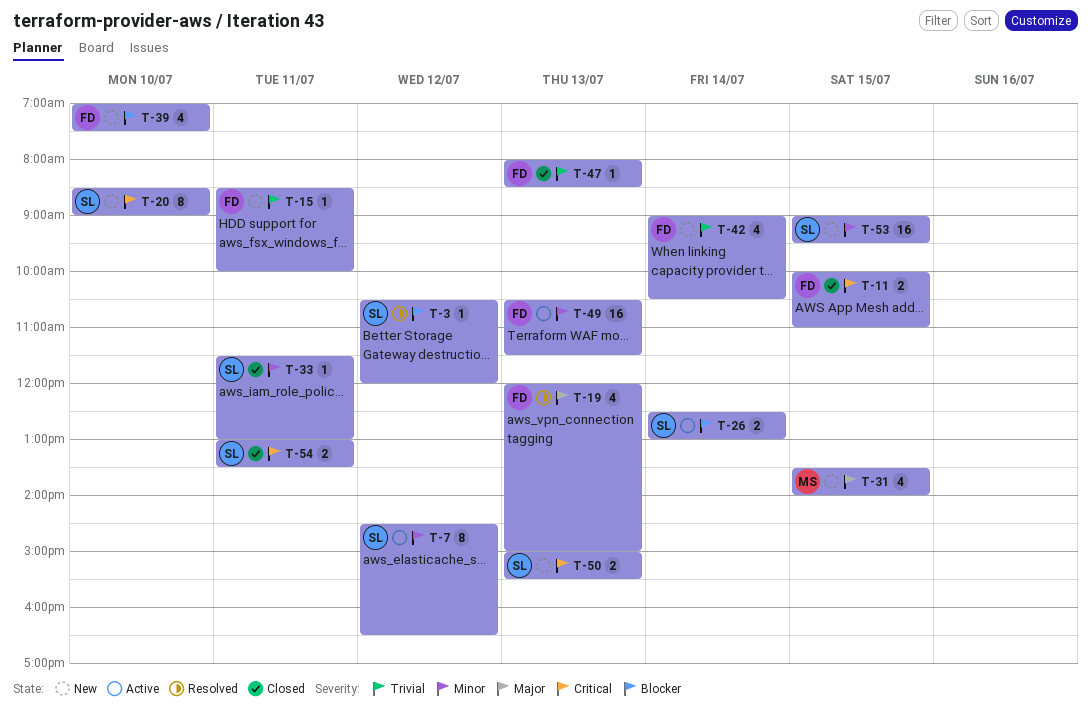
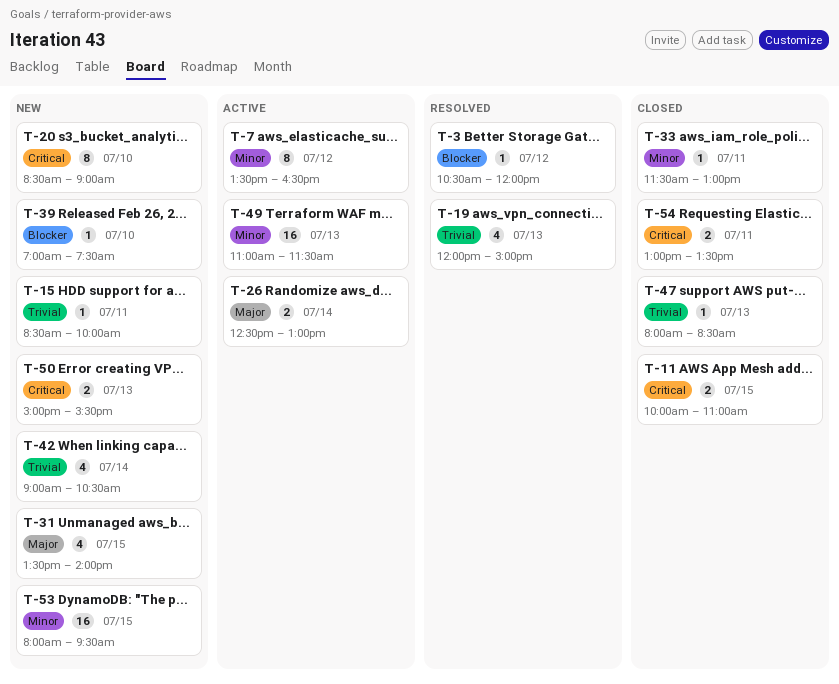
T-7, begins: 14:30 -> 13:30
T-19, priority: Major -> Trivial
T-26, priority: Blocker -> Major
T-39, estimate: 4 -> 1
T-49, begins: 10:30 -> 11:00
T-53, begins: 09:00 -> 08:00

